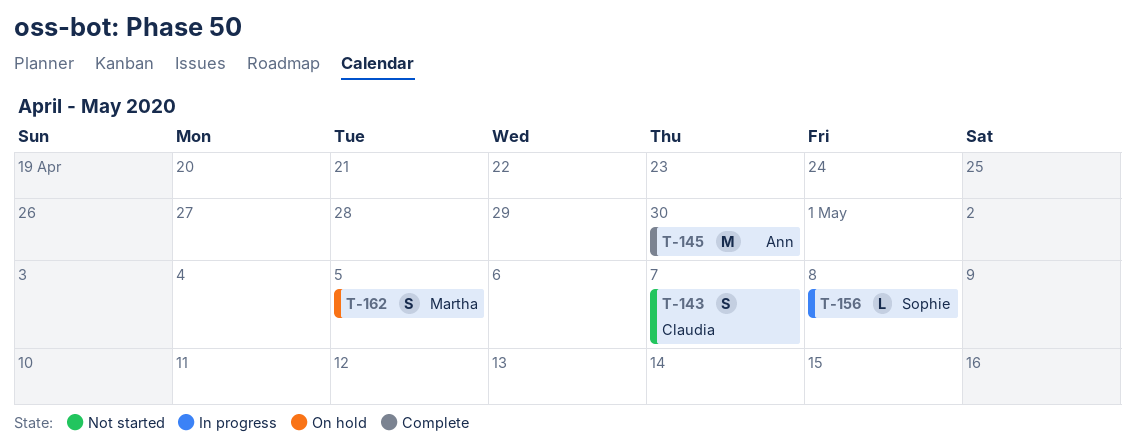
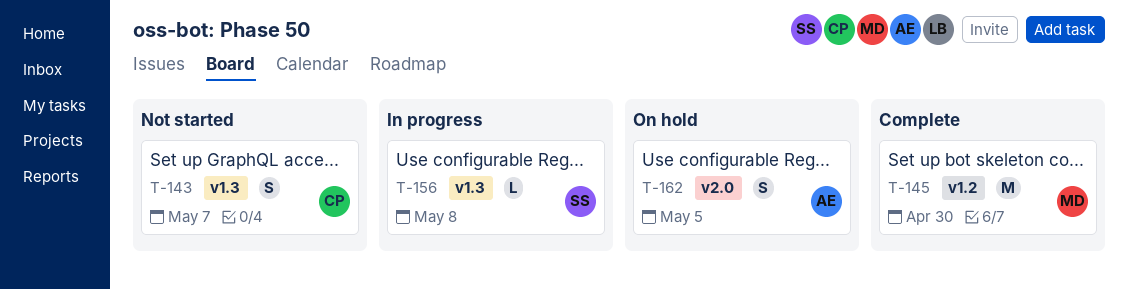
T-145, owner: Ann -> Martha
T-162, owner: Martha -> Ann

